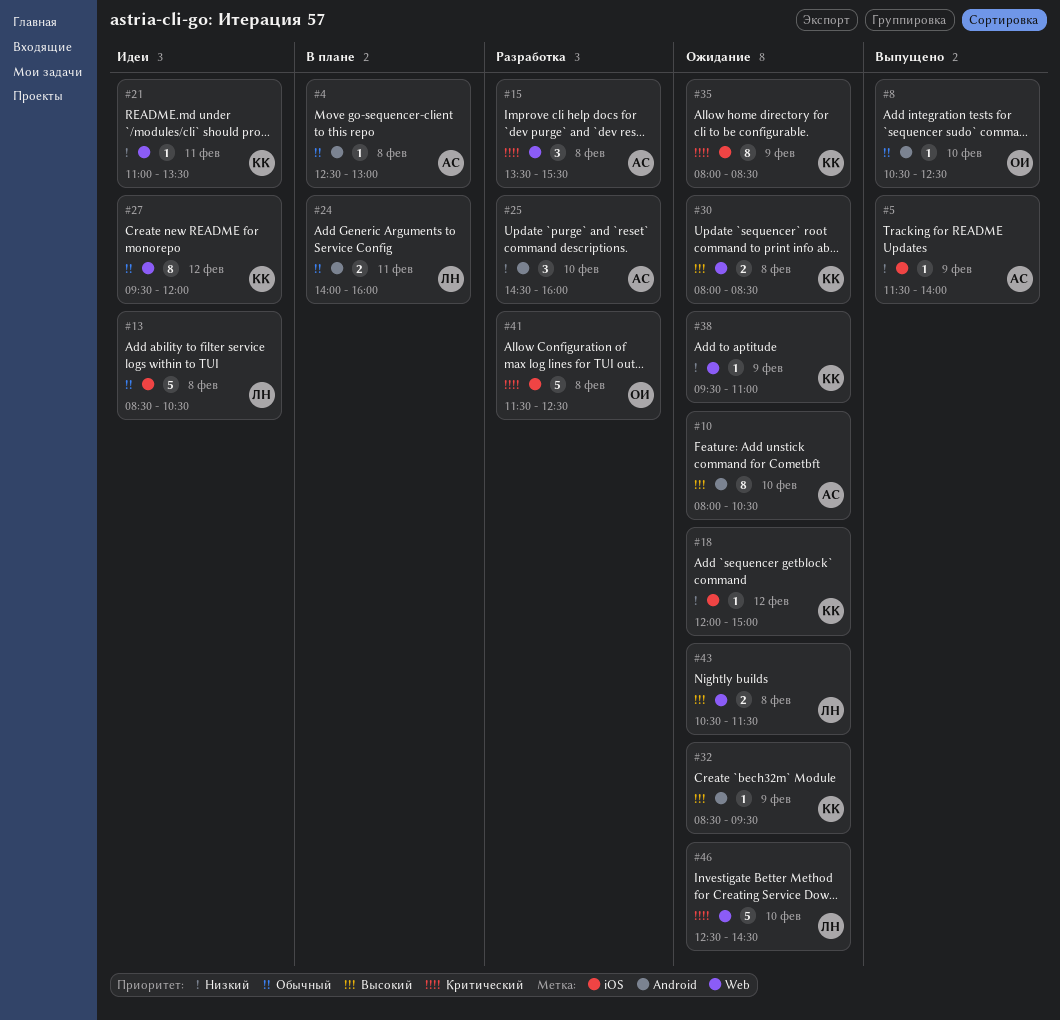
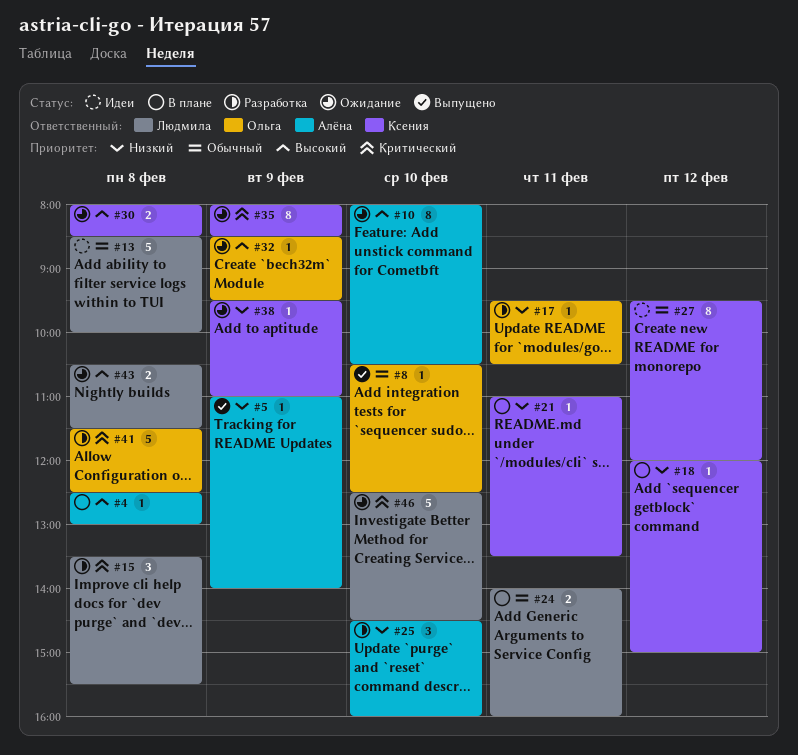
#4, priority: Обычный -> Высокий
#5, begins: 11:30 -> 11:00
#13, ends: 10:30 -> 10:00
#15, owner: Алёна -> Людмила
#17: none -> present
#18, status: Ожидание -> В плане
#21, status: Идеи -> В плане
#32, owner: Ксения -> Ольга

